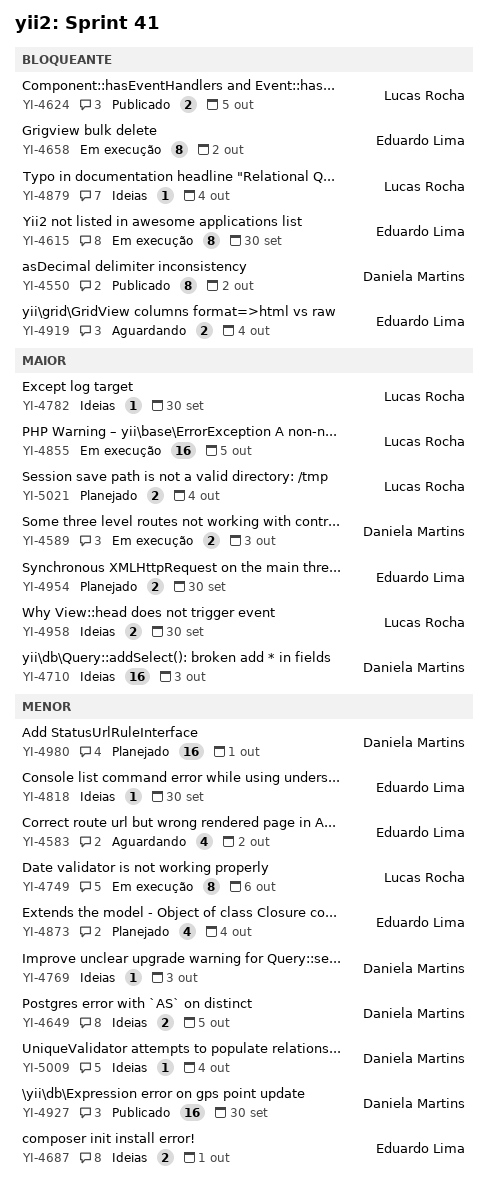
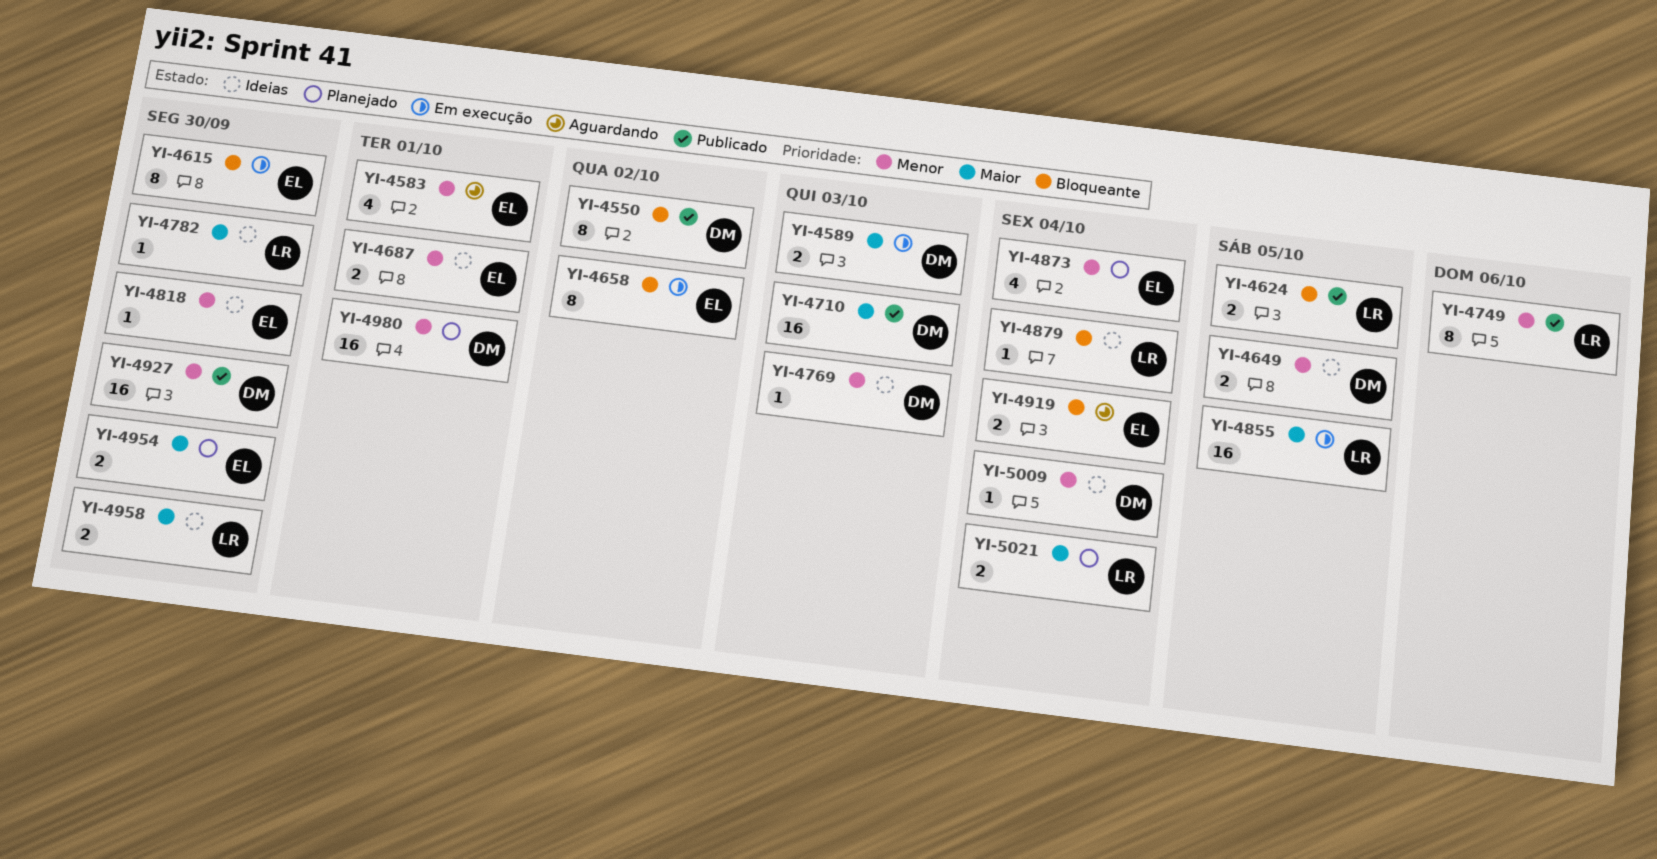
YI-4583, due: Oct 2 -> Oct 1
YI-4710, status: Ideias -> Publicado
YI-4749, status: Em execução -> Publicado

